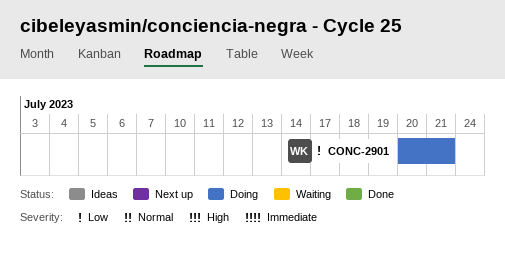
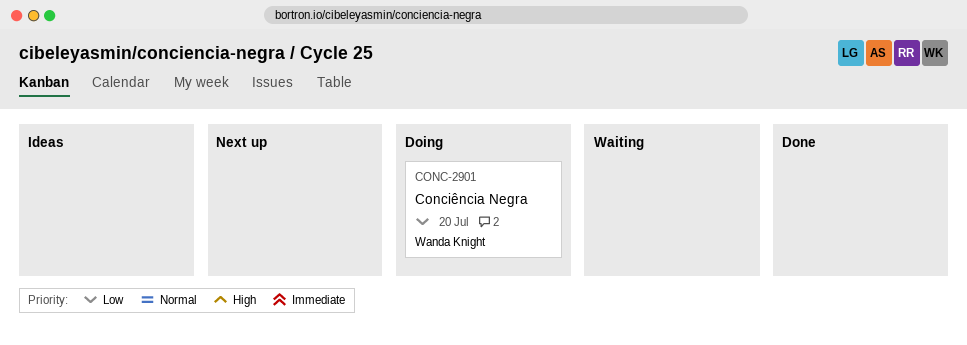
CONC-2901, due: Jul 21 -> Jul 20

